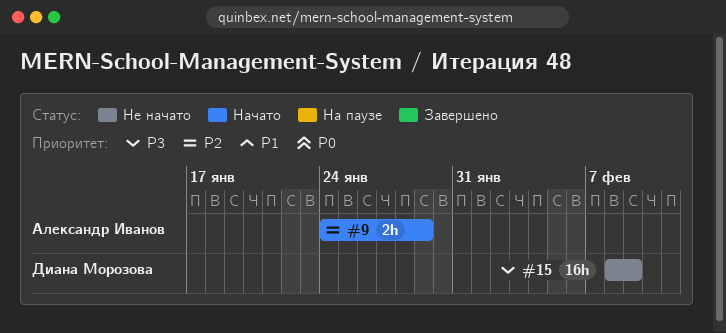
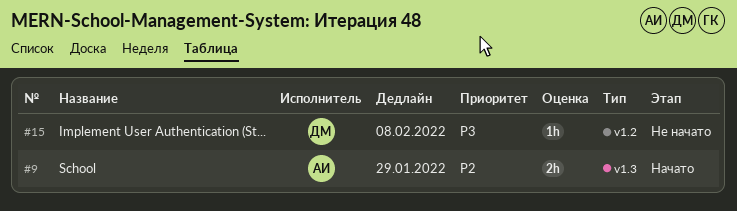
#15, estimate: 16h -> 1h
#15, due: Feb 9 -> Feb 8

